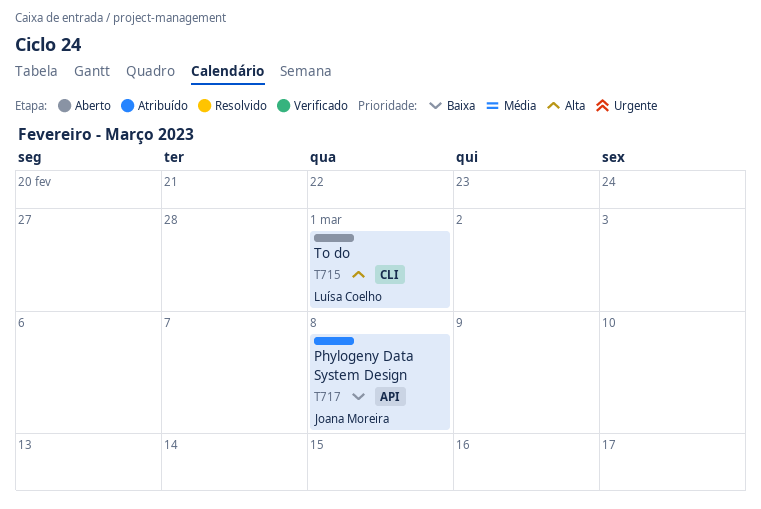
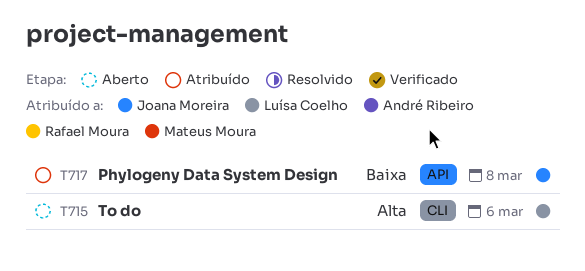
T715, due: Mar 1 -> Mar 6

